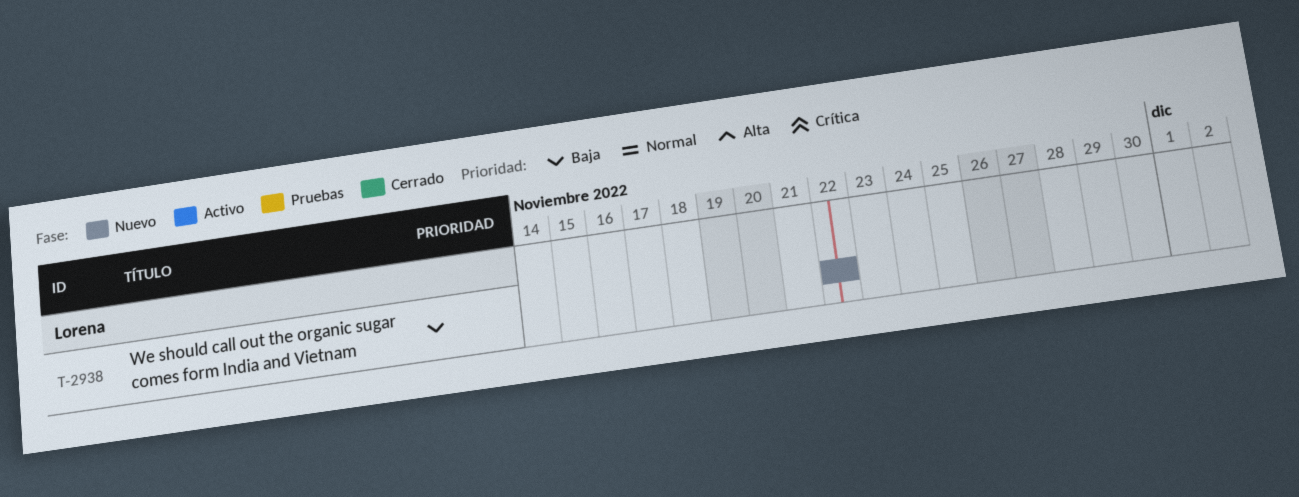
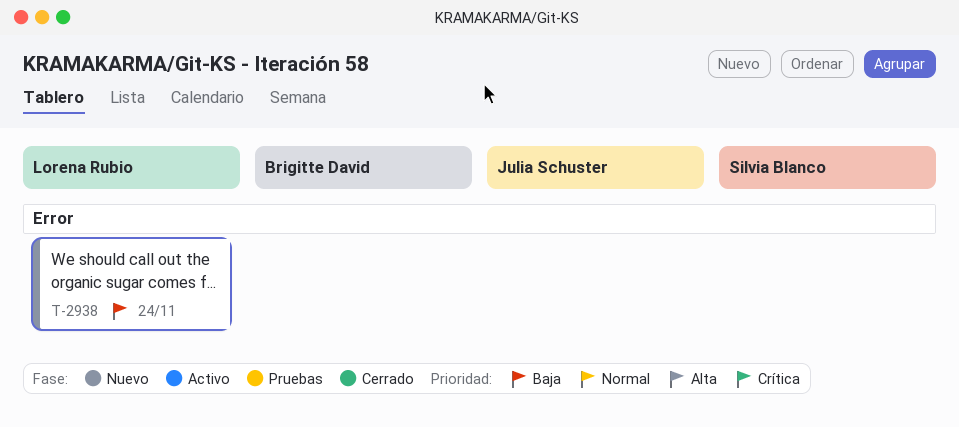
T-2938, due: Nov 22 -> Nov 24

